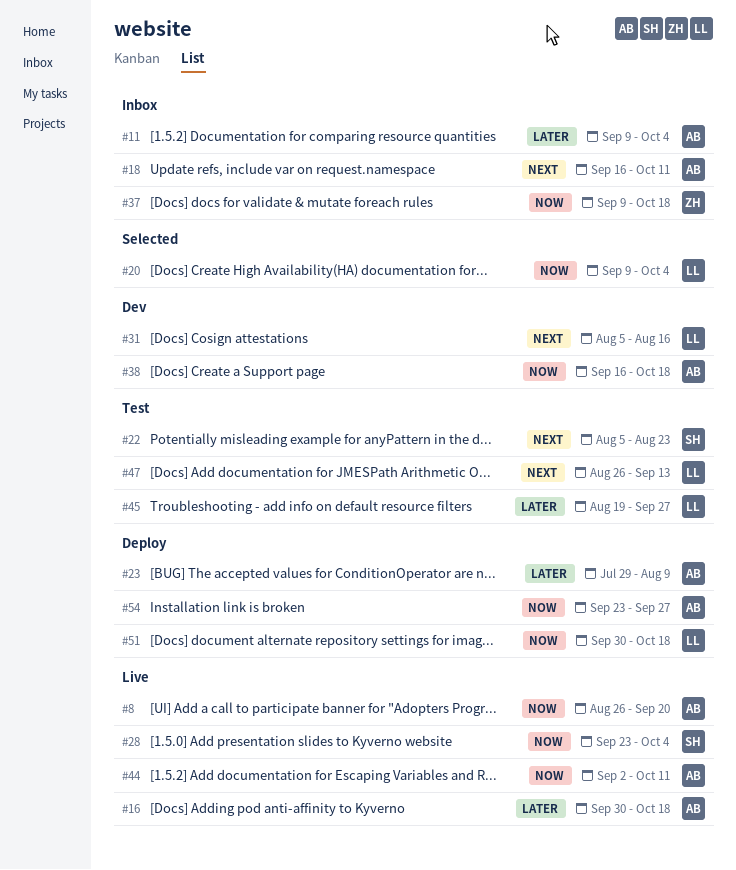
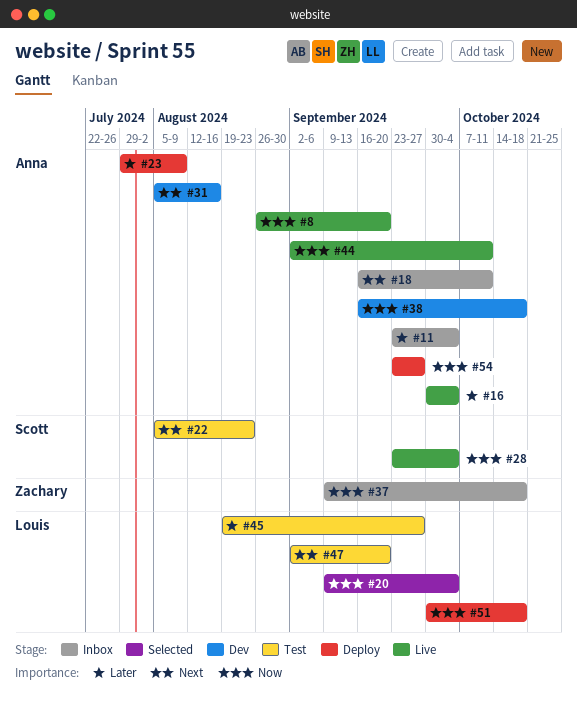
#11, start: Sep 9 -> Sep 23
#16, due: Oct 18 -> Oct 4
#31, owner: Louis -> Anna
#47, start: Aug 26 -> Sep 2
#47, due: Sep 13 -> Sep 20

